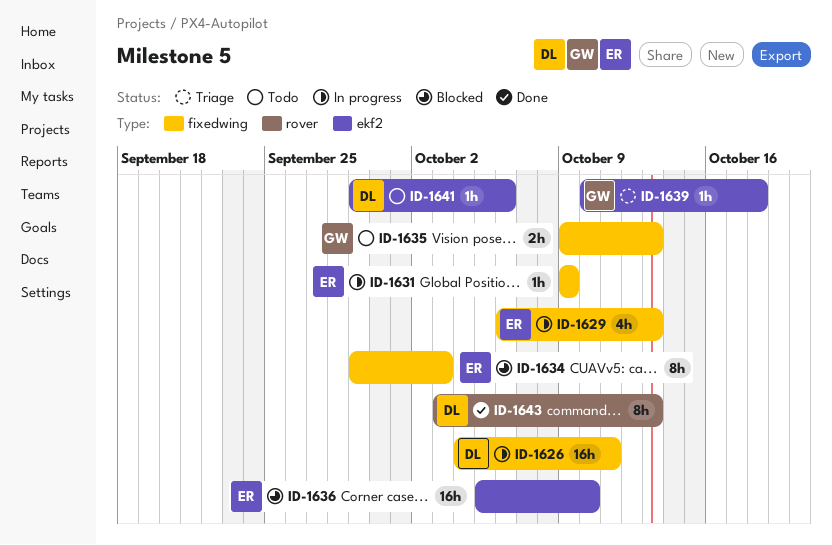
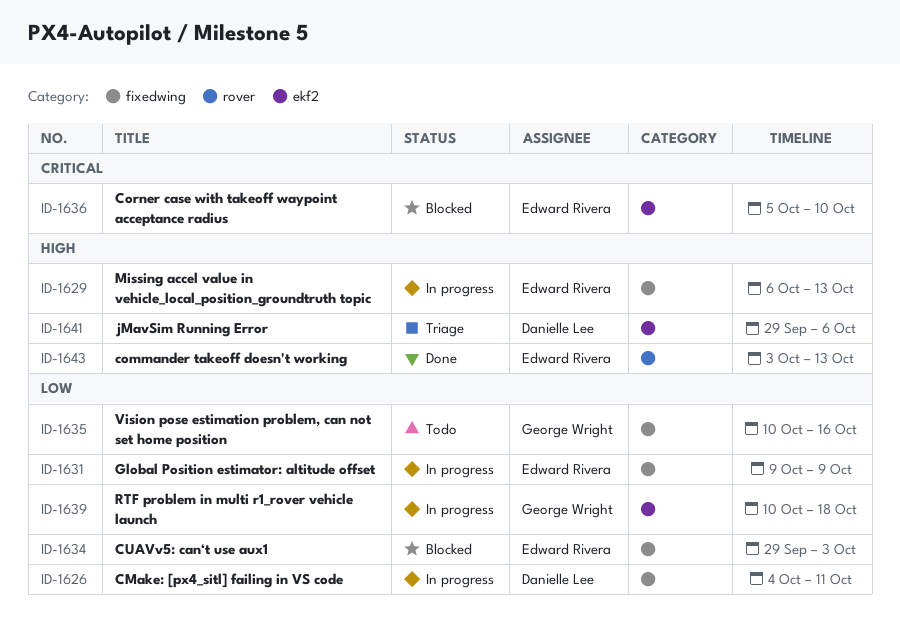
ID-1635, start: Oct 9 -> Oct 10
ID-1635, due: Oct 13 -> Oct 16
ID-1639, status: Triage -> In progress
ID-1641, status: Todo -> Triage
ID-1643, owner: Danielle Lee -> Edward Rivera

